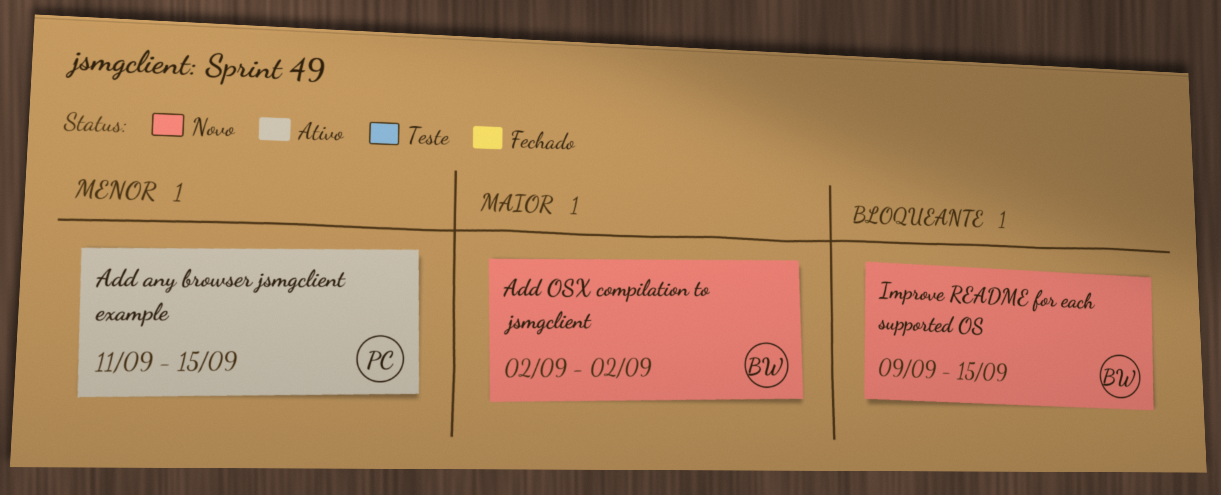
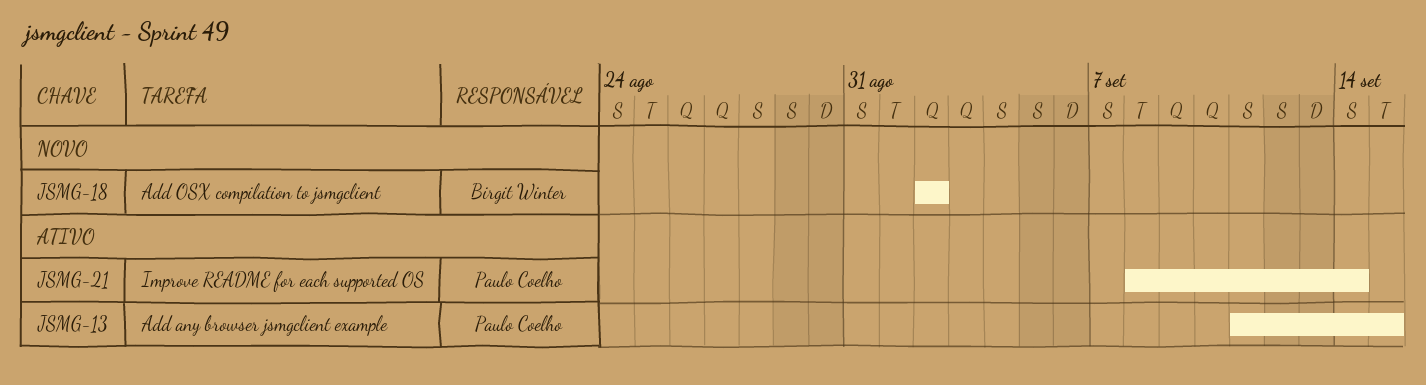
Improve README for each supported OS, status: Novo -> Ativo
Improve README for each supported OS, owner: Birgit Winter -> Paulo Coelho
Improve README for each supported OS, start: Sep 9 -> Sep 8
Improve README for each supported OS, due: Sep 15 -> Sep 14

